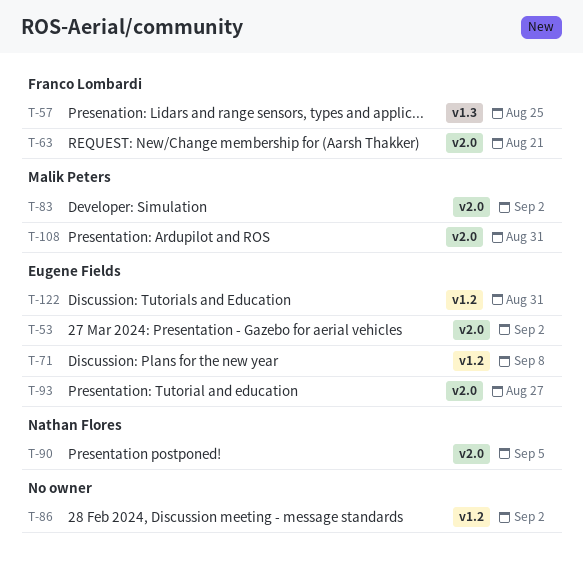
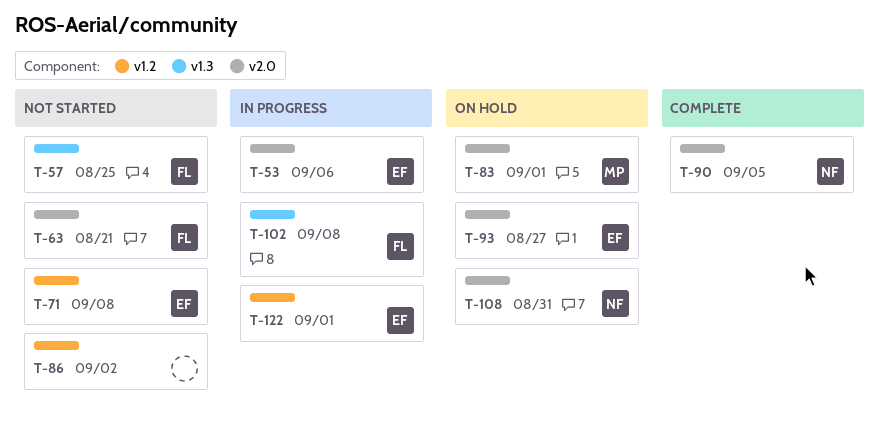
T-53, due: Sep 2 -> Sep 6
T-83, due: Sep 2 -> Sep 1
T-102: none -> present
T-108, owner: Malik Peters -> Nathan Flores
T-122, due: Aug 31 -> Sep 1

